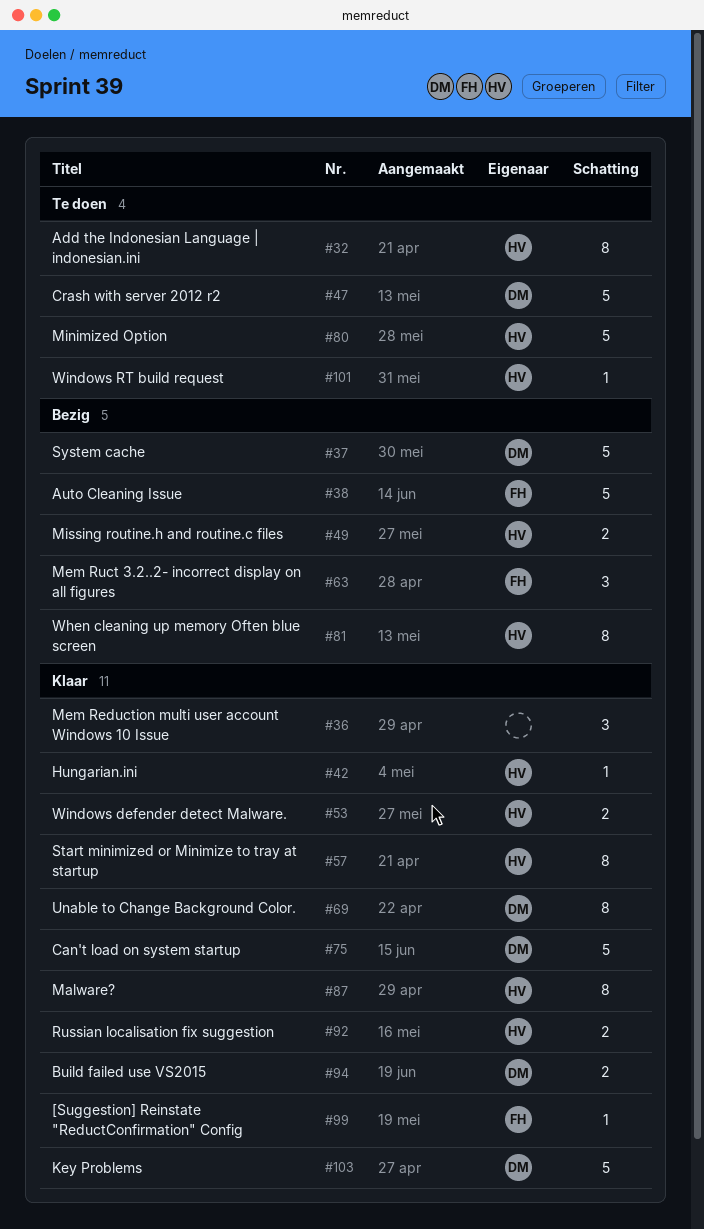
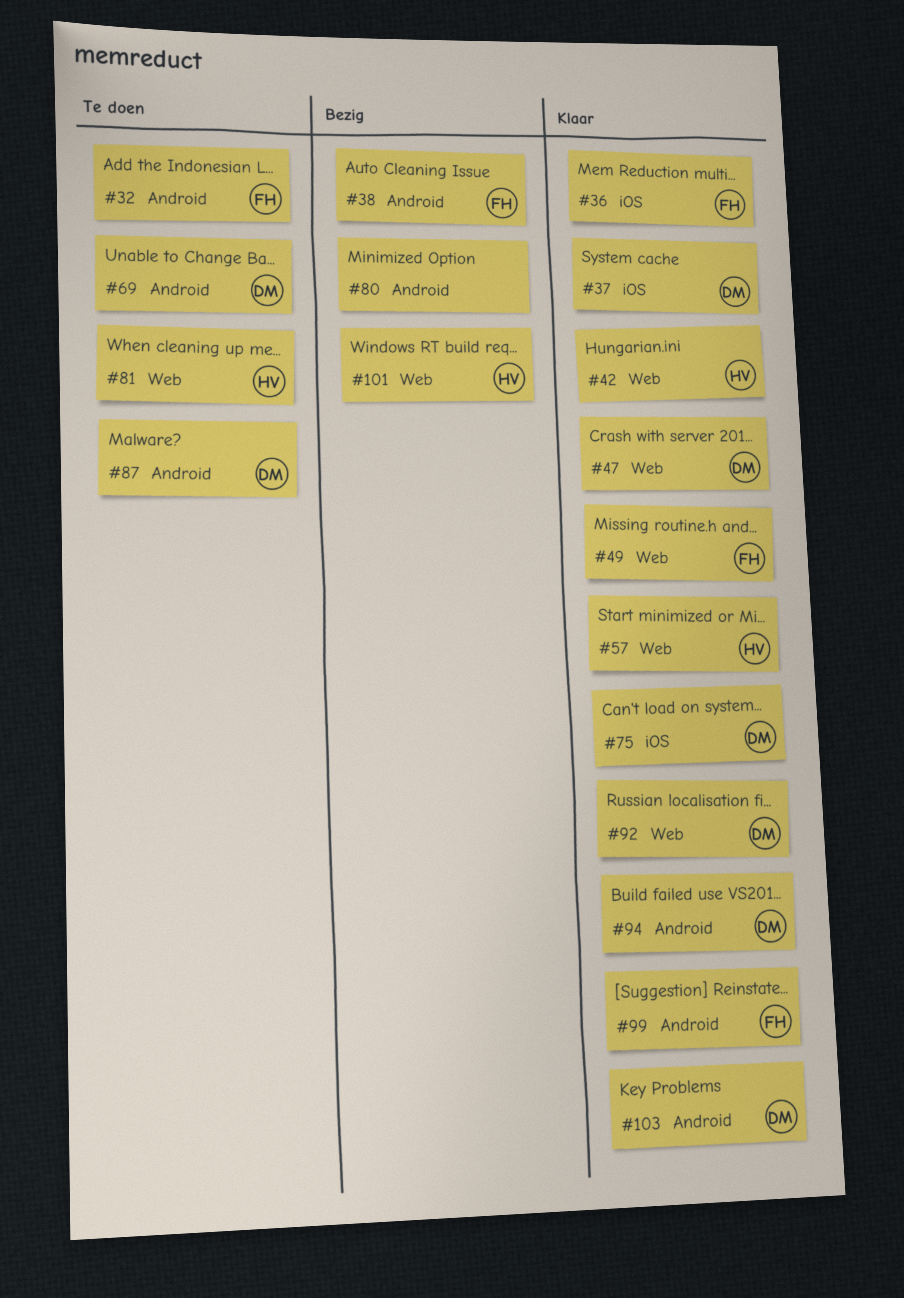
#32, owner: HV -> FH
#36, owner: none -> FH
#37, status: Bezig -> Klaar
#47, status: Te doen -> Klaar
#49, status: Bezig -> Klaar
#49, owner: HV -> FH
#53: present -> none
#63: present -> none
#69, status: Klaar -> Te doen
#80, status: Te doen -> Bezig
#80, owner: HV -> none
#81, status: Bezig -> Te doen
#87, status: Klaar -> Te doen
#87, owner: HV -> DM
#92, owner: HV -> DM
#101, status: Te doen -> Bezig

